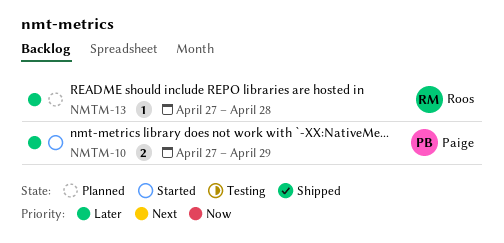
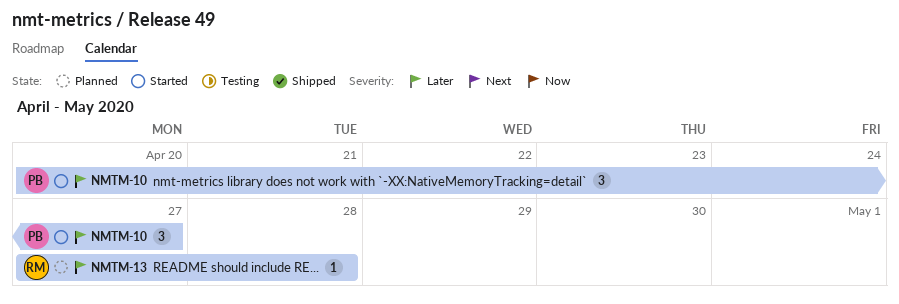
NMTM-10, estimate: 2 -> 3
NMTM-10, start: Apr 27 -> Apr 20
NMTM-10, due: Apr 29 -> Apr 27

